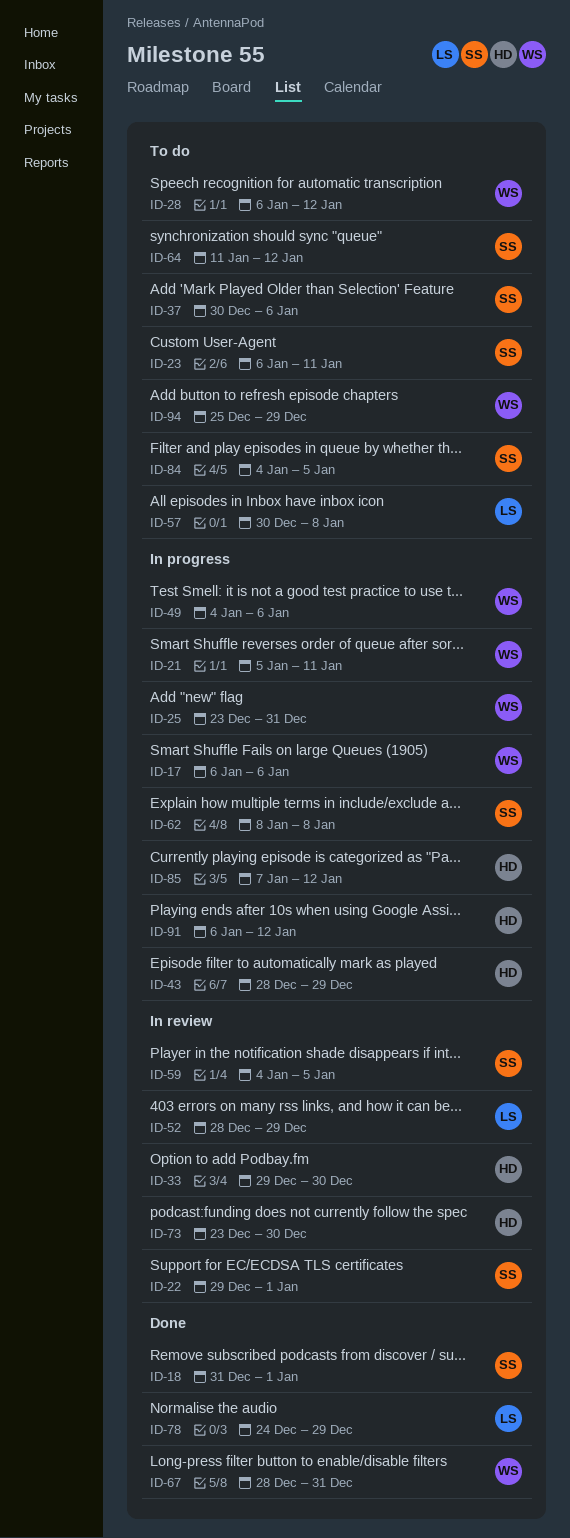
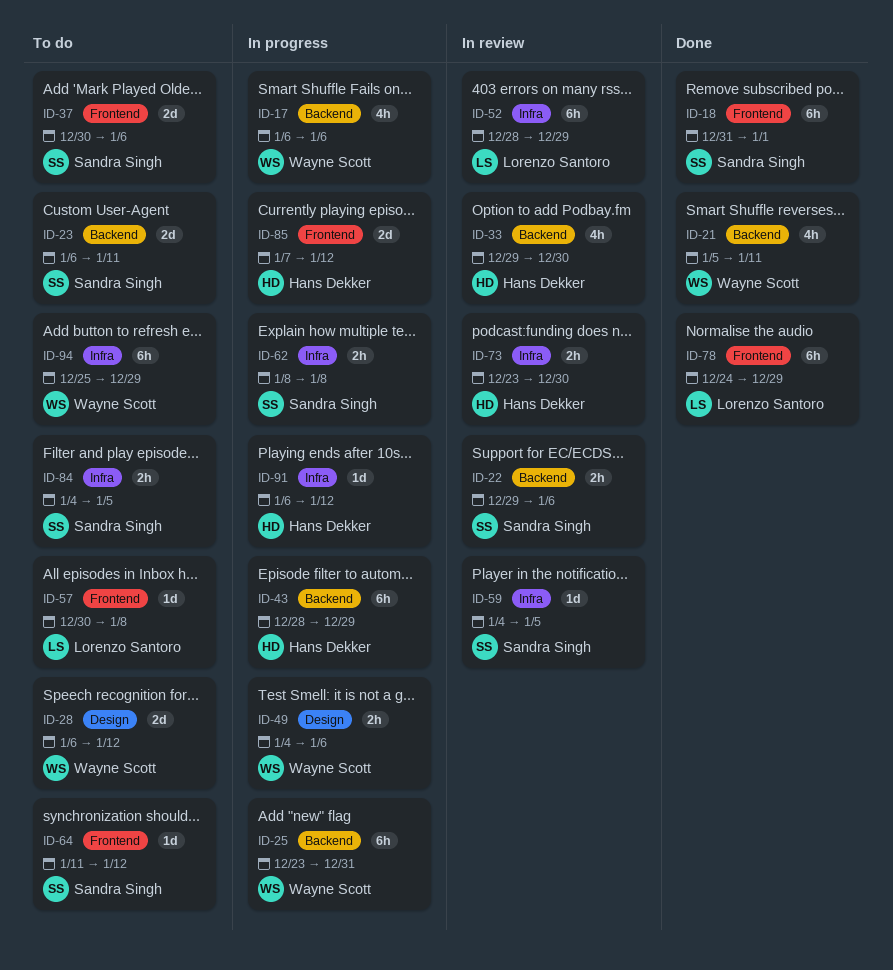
ID-21, status: In progress -> Done
ID-22, due: Jan 1 -> Jan 6
ID-67: present -> none

